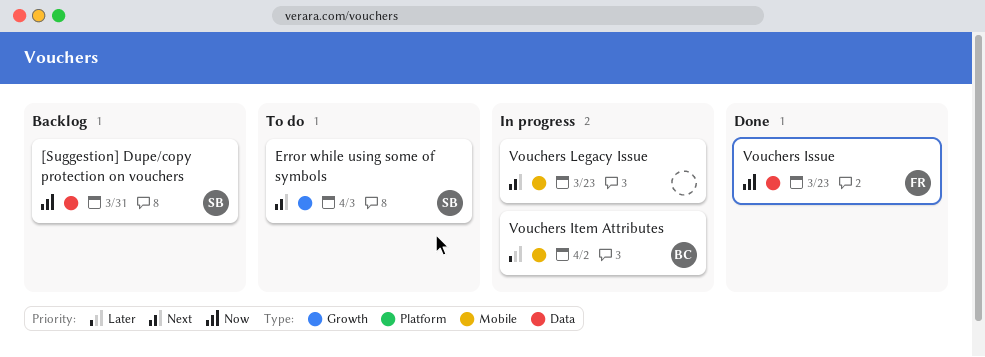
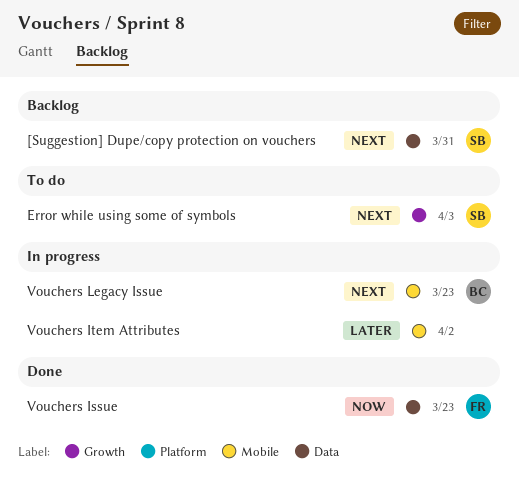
[Suggestion] Dupe/copy protection on vouchers, priority: Now -> Next
Vouchers Item Attributes, owner: BC -> none
Vouchers Legacy Issue, owner: none -> BC

